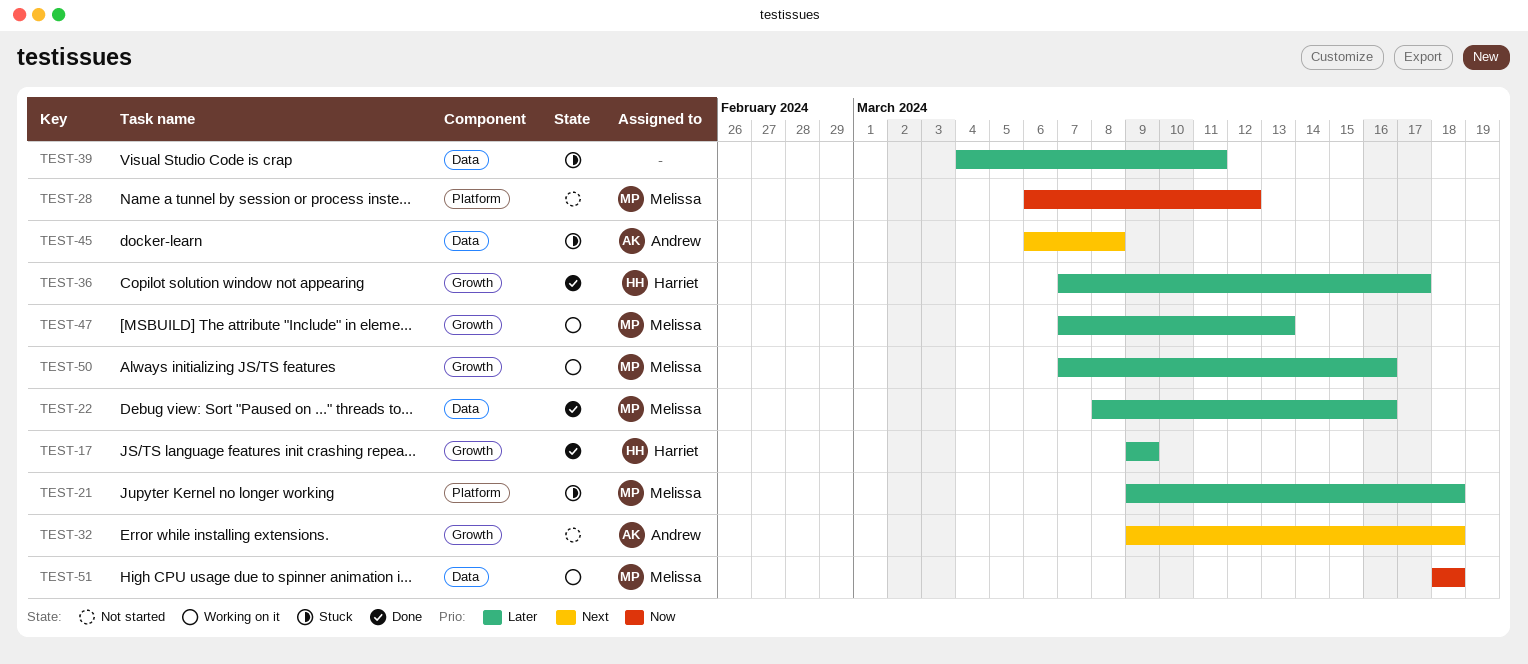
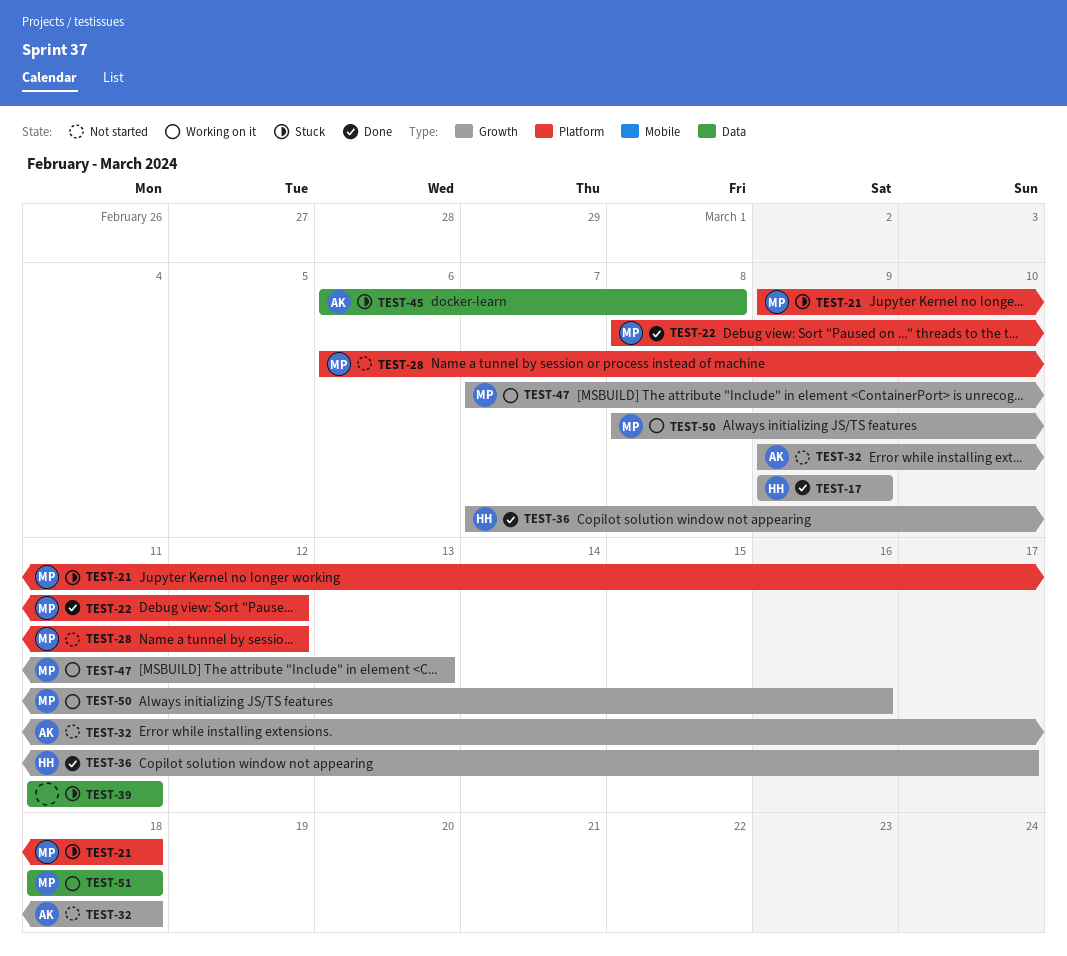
TEST-22, label: Data -> Platform
TEST-22, due: Mar 16 -> Mar 12
TEST-39, start: Mar 4 -> Mar 11
TEST-50, start: Mar 7 -> Mar 8

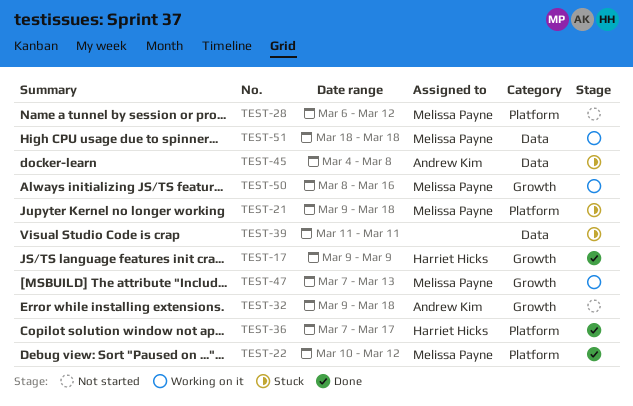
TEST-22, start: Mar 8 -> Mar 10
TEST-36, label: Growth -> Platform
TEST-45, start: Mar 6 -> Mar 4

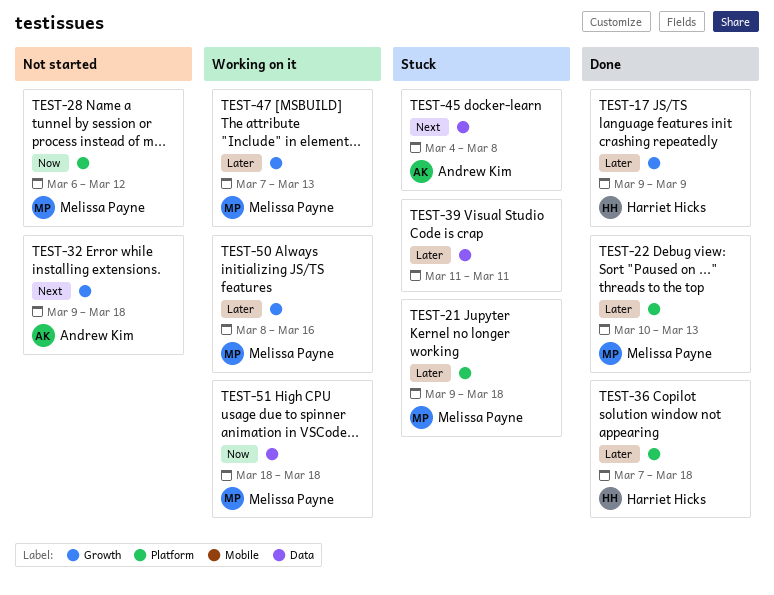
TEST-22, due: Mar 12 -> Mar 13
TEST-36, due: Mar 17 -> Mar 18

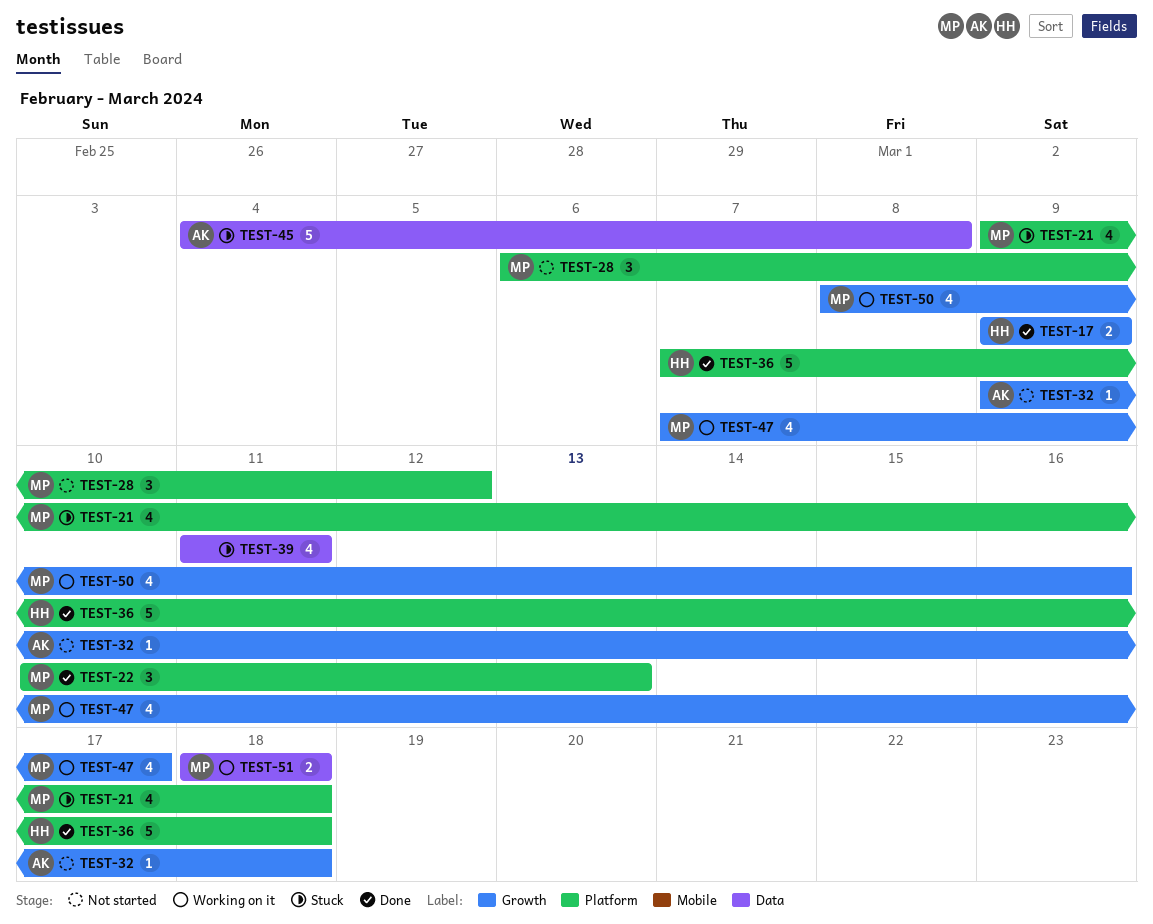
TEST-47, due: Mar 13 -> Mar 17

